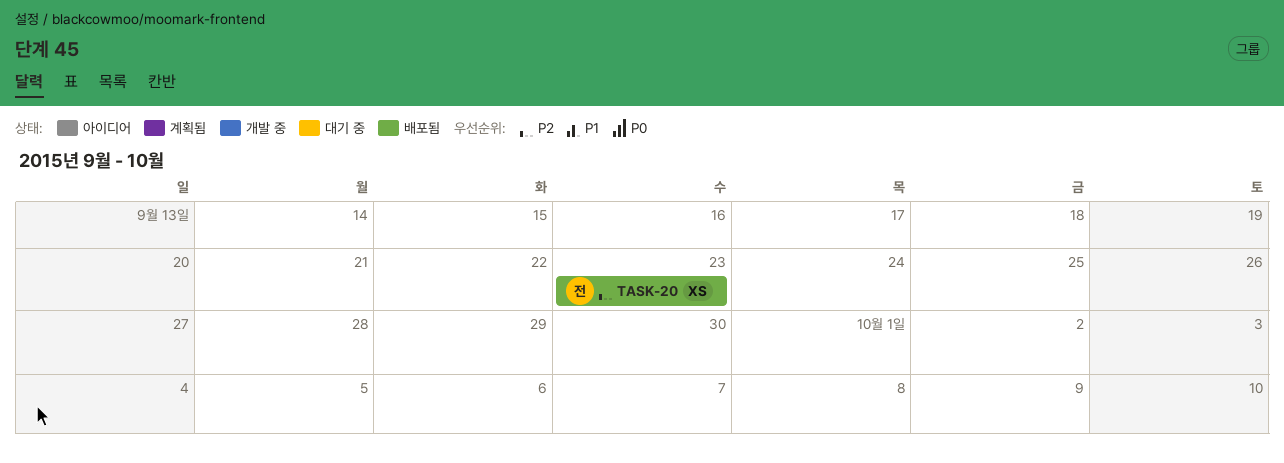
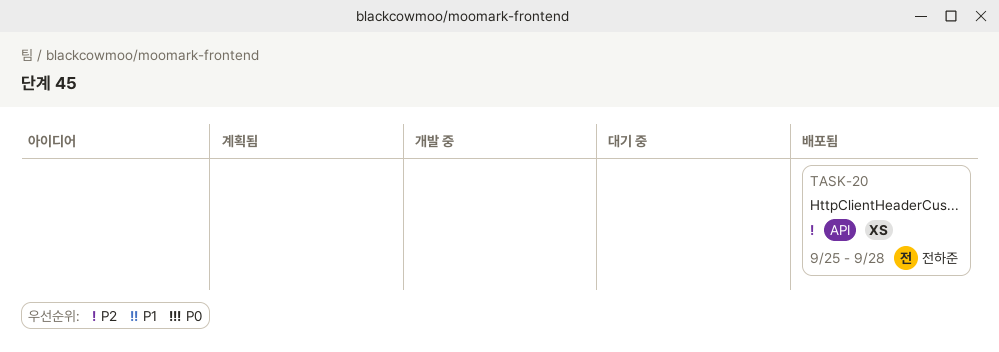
TASK-20, start: Sep 23 -> Sep 25
TASK-20, due: Sep 23 -> Sep 28

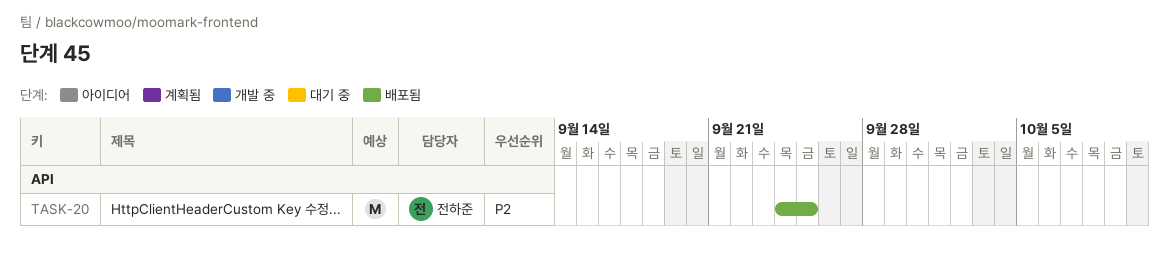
TASK-20, estimate: XS -> M
TASK-20, start: Sep 25 -> Sep 24
TASK-20, due: Sep 28 -> Sep 25

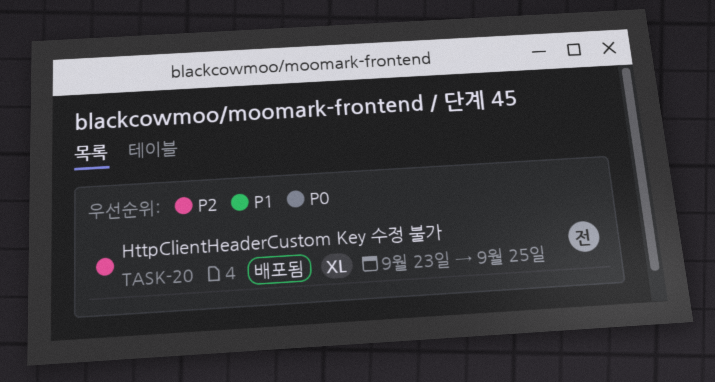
TASK-20, estimate: M -> XL
TASK-20, start: Sep 24 -> Sep 23

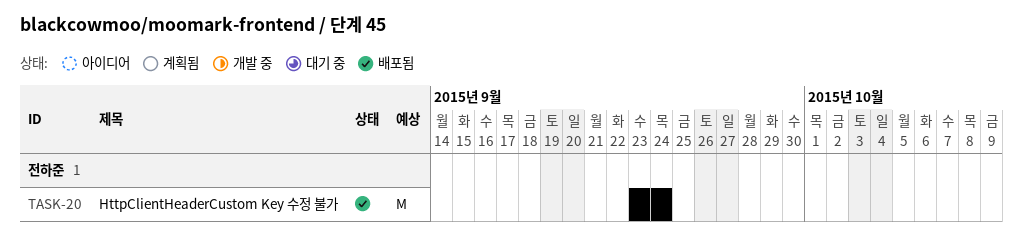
TASK-20, estimate: XL -> M
TASK-20, due: Sep 25 -> Sep 24

